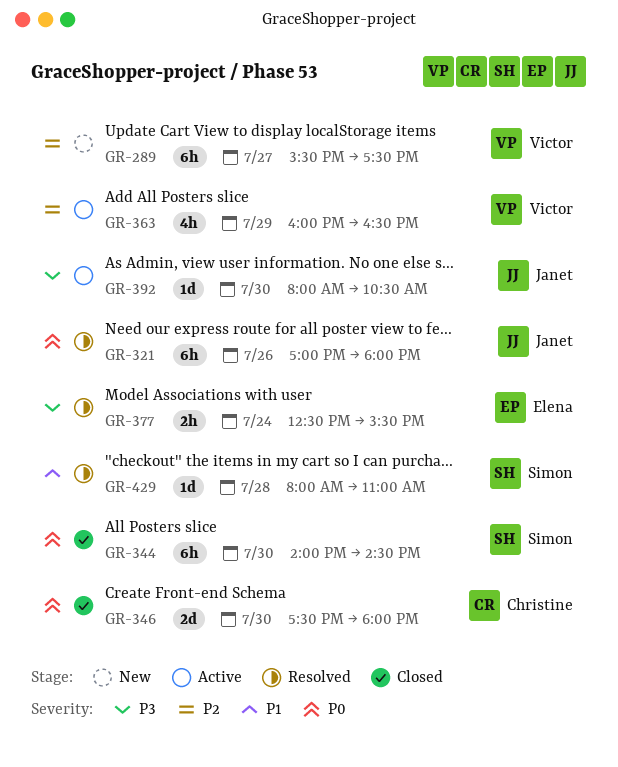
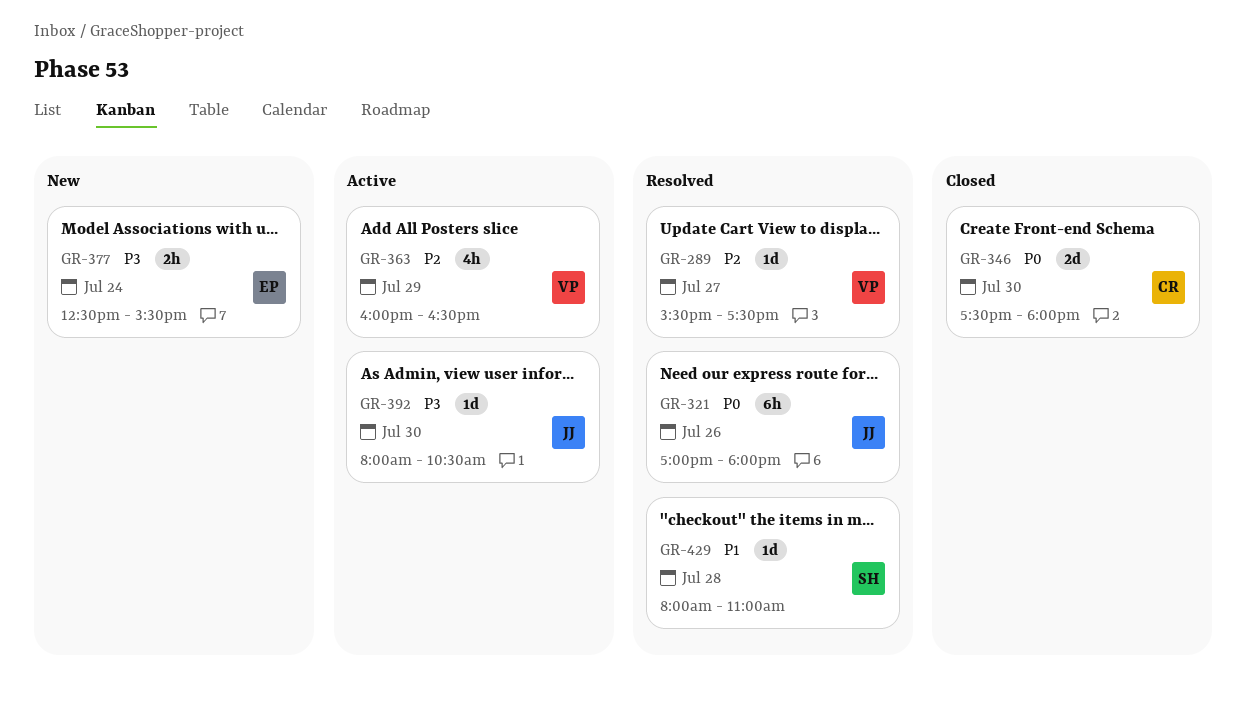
GR-289, status: New -> Resolved
GR-289, estimate: 6h -> 1d
GR-344: present -> none
GR-377, status: Resolved -> New

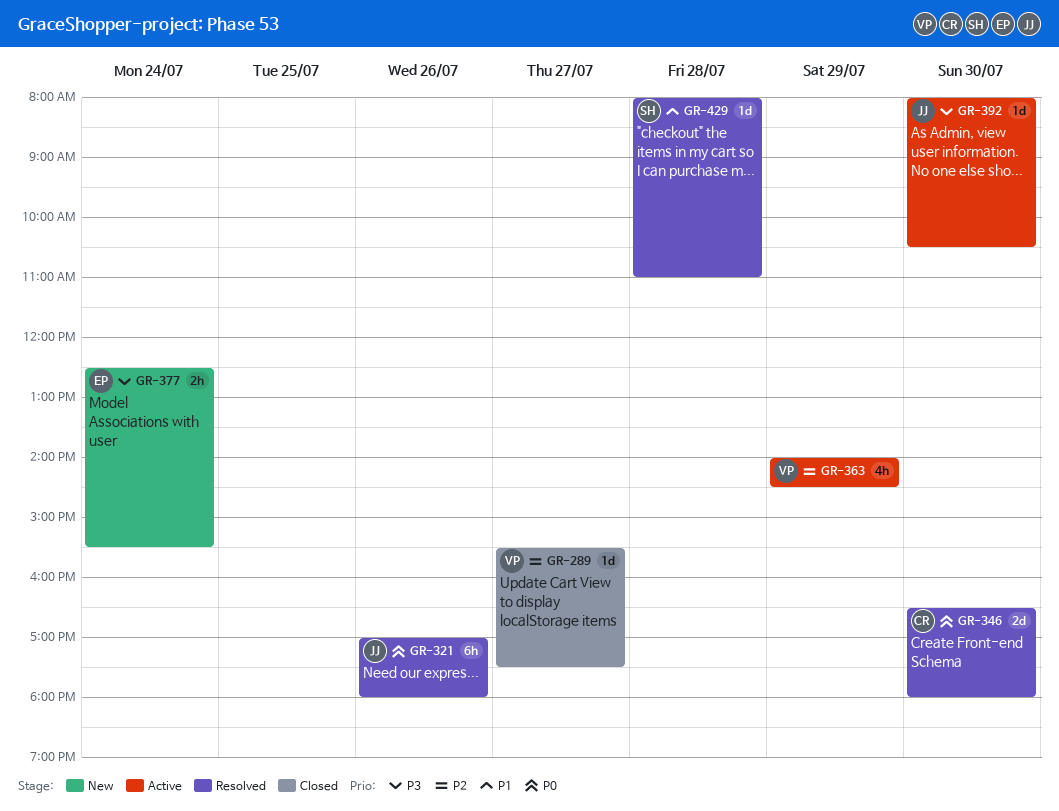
GR-289, status: Resolved -> Closed
GR-346, status: Closed -> Resolved
GR-346, begins: 17:30 -> 16:30
GR-363, begins: 16:00 -> 14:00
GR-363, ends: 16:30 -> 14:30

